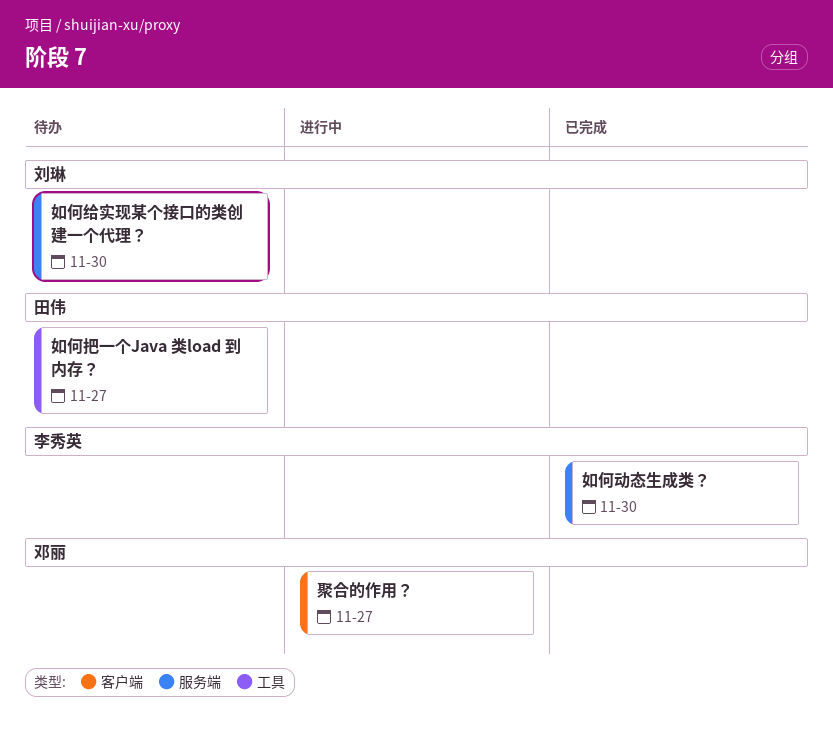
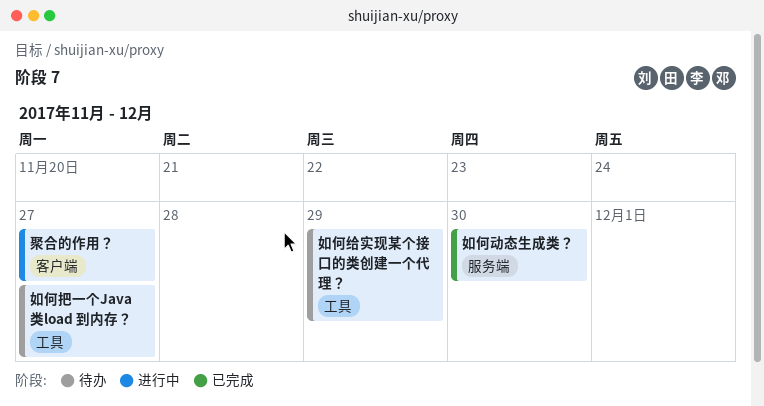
如何给实现某个接口的类创建一个代理？, label: 服务端 -> 工具
如何给实现某个接口的类创建一个代理？, due: Nov 30 -> Nov 29

